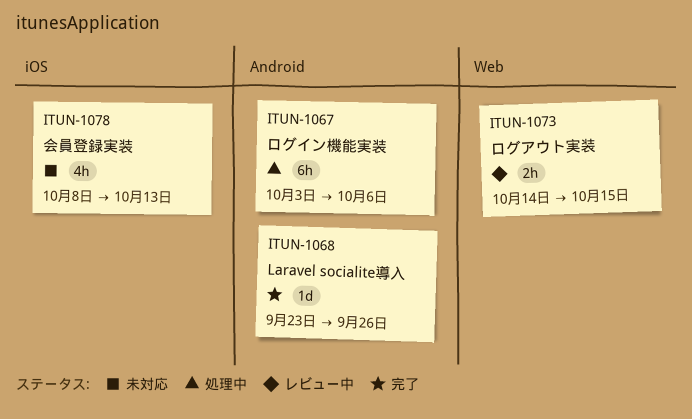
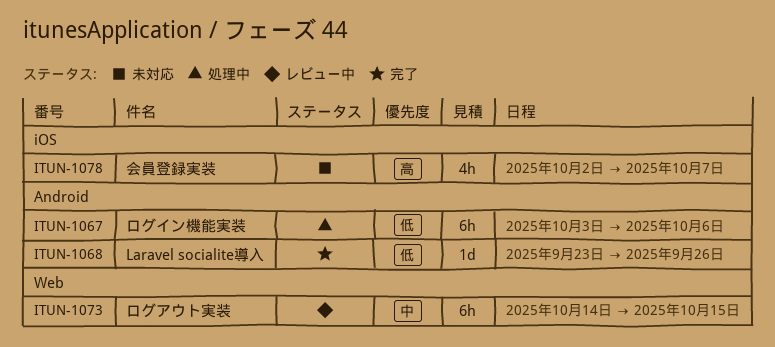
ITUN-1073, estimate: 2h -> 6h
ITUN-1078, start: Oct 8 -> Oct 2
ITUN-1078, due: Oct 13 -> Oct 7

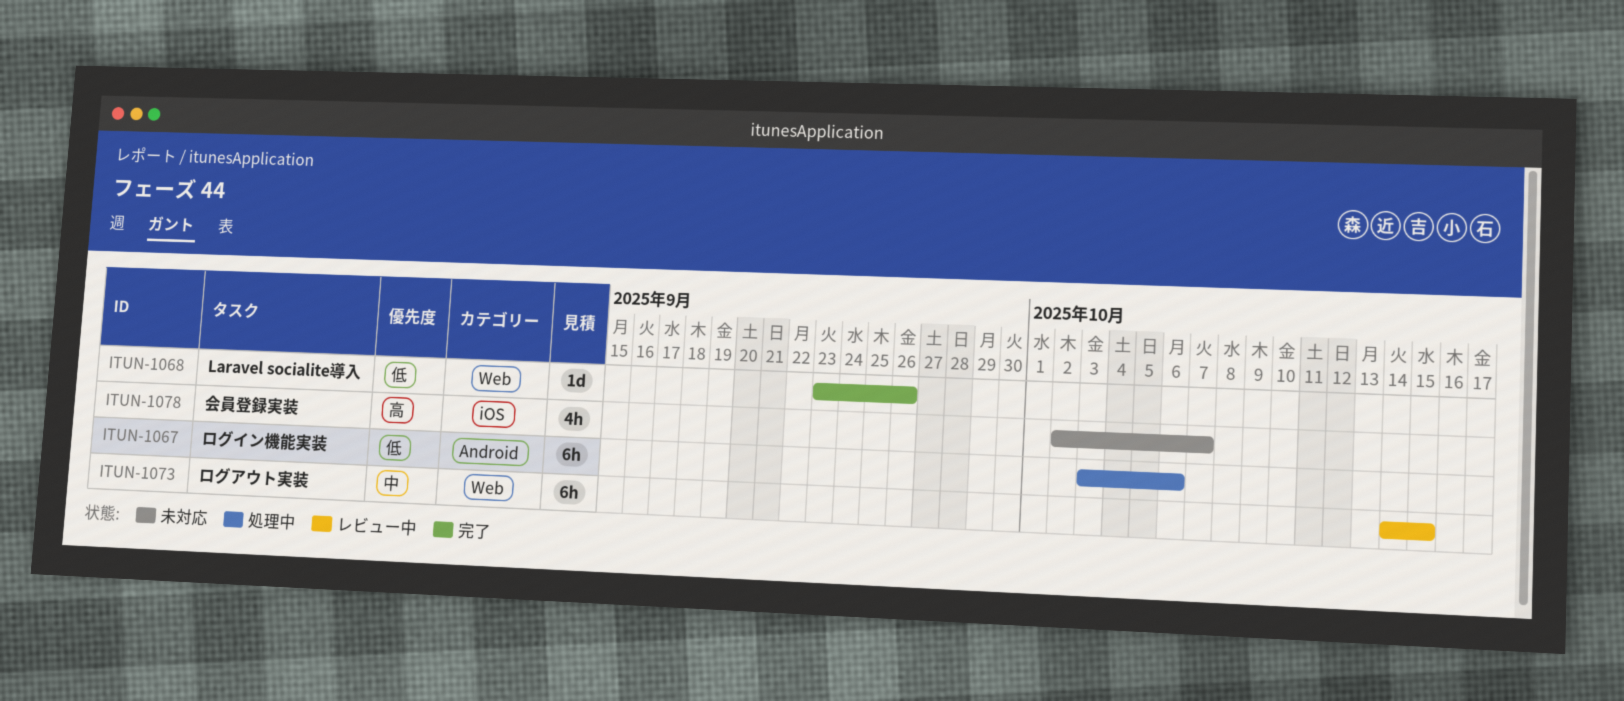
ITUN-1068, label: Android -> Web

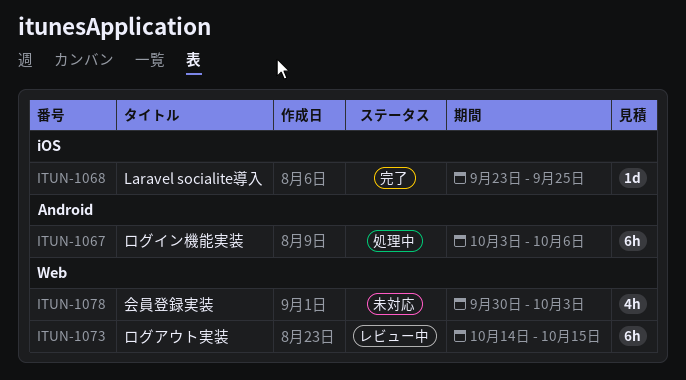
ITUN-1068, label: Web -> iOS
ITUN-1068, due: Sep 26 -> Sep 25
ITUN-1078, label: iOS -> Web
ITUN-1078, start: Oct 2 -> Sep 30
ITUN-1078, due: Oct 7 -> Oct 3

